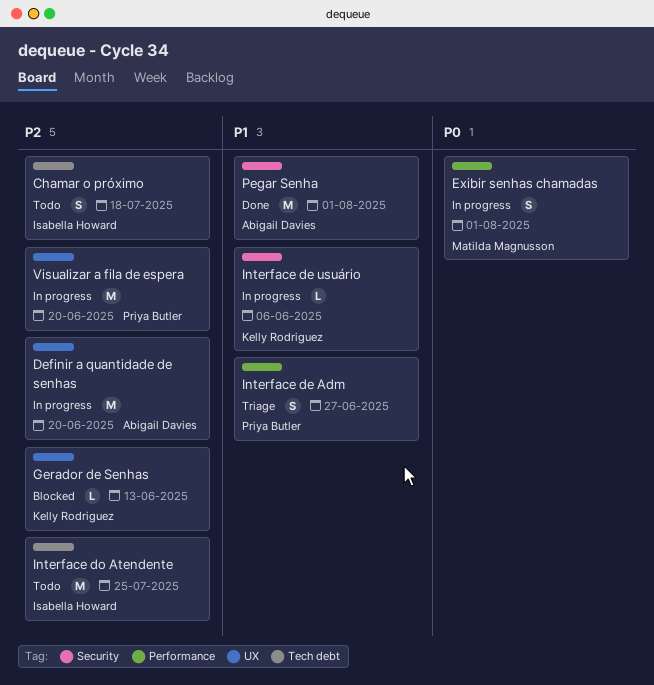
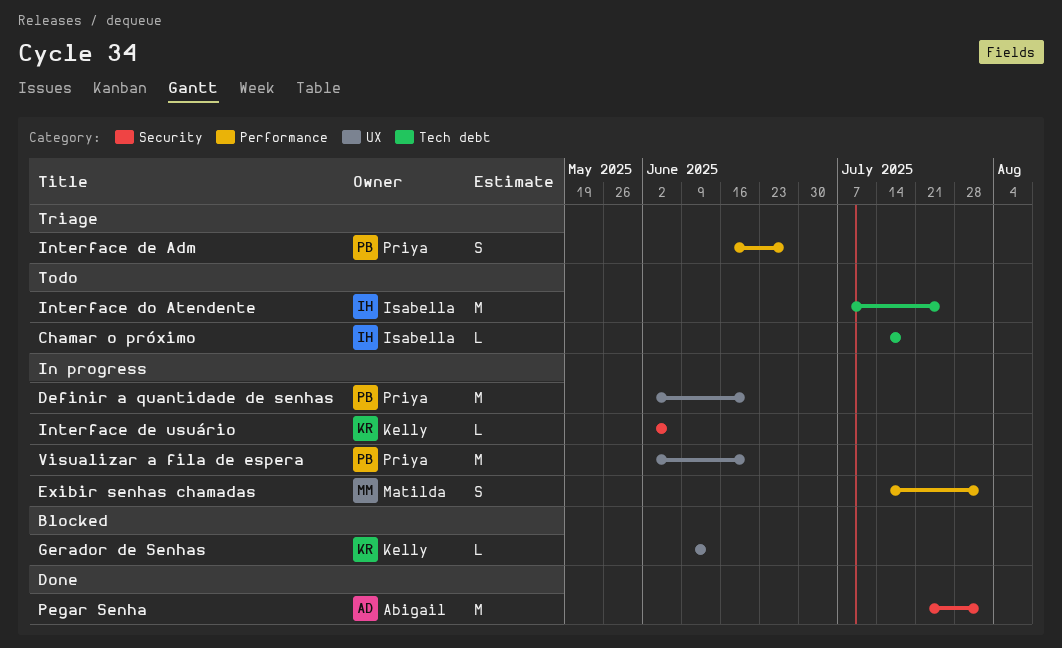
Chamar o próximo, estimate: S -> L
Definir a quantidade de senhas, owner: Abigail Davies -> Priya Butler

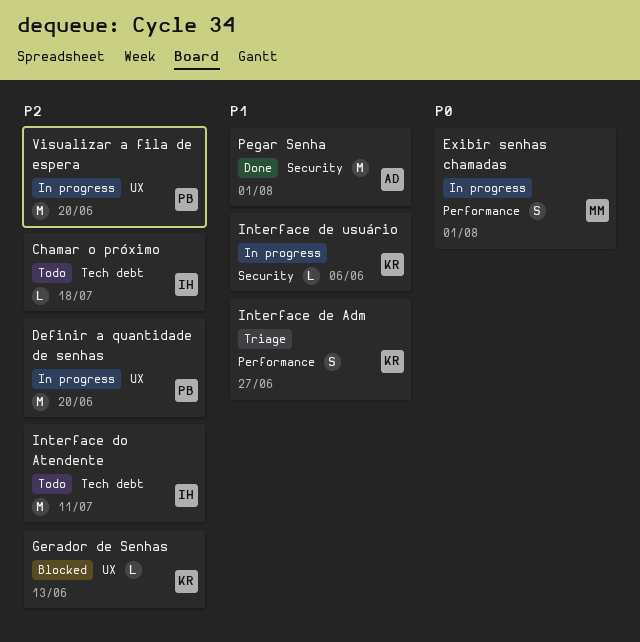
Interface de Adm, owner: Priya -> Kelly
Interface do Atendente, due: Jul 25 -> Jul 11

